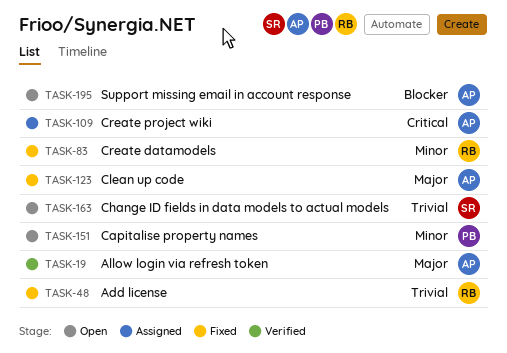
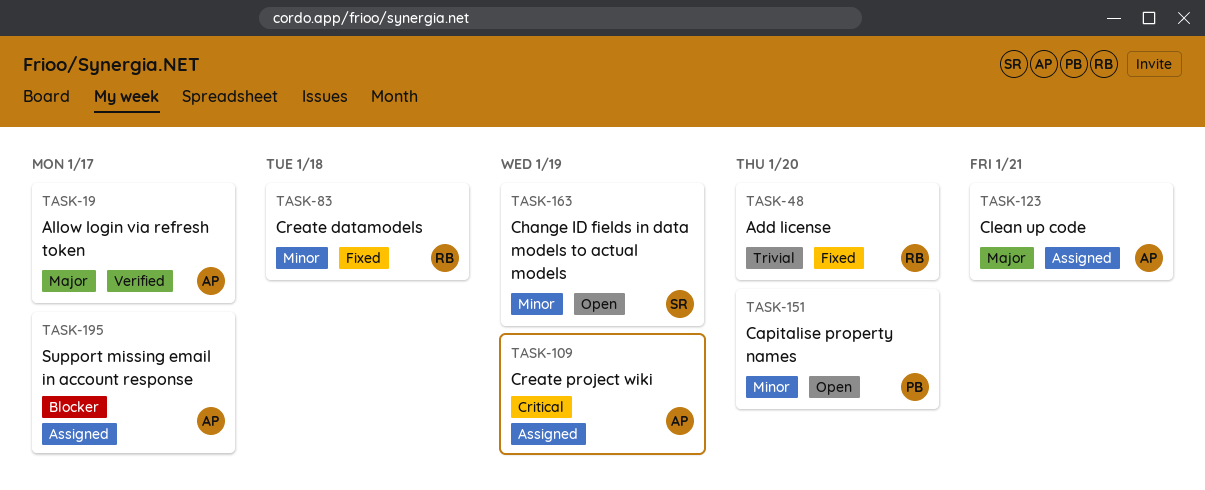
TASK-123, status: Fixed -> Assigned
TASK-163, priority: Trivial -> Minor
TASK-195, status: Open -> Assigned

